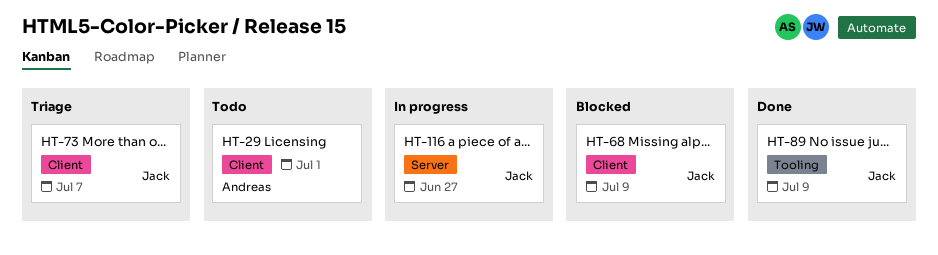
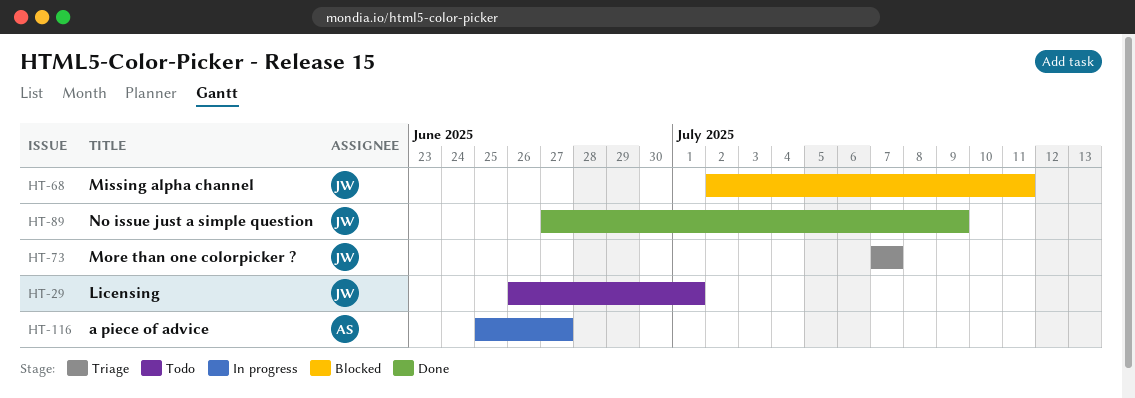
HT-29, owner: Andreas -> Jack
HT-68, due: Jul 9 -> Jul 11
HT-116, owner: Jack -> Andreas

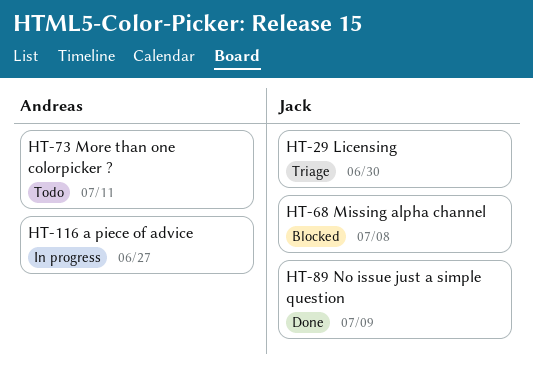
HT-29, status: Todo -> Triage
HT-29, due: Jul 1 -> Jun 30
HT-68, due: Jul 11 -> Jul 8
HT-73, status: Triage -> Todo
HT-73, owner: Jack -> Andreas
HT-73, due: Jul 7 -> Jul 11

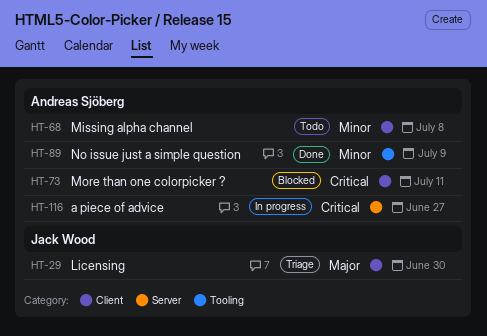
HT-68, status: Blocked -> Todo
HT-68, owner: Jack Wood -> Andreas Sjöberg
HT-73, status: Todo -> Blocked
HT-89, owner: Jack Wood -> Andreas Sjöberg

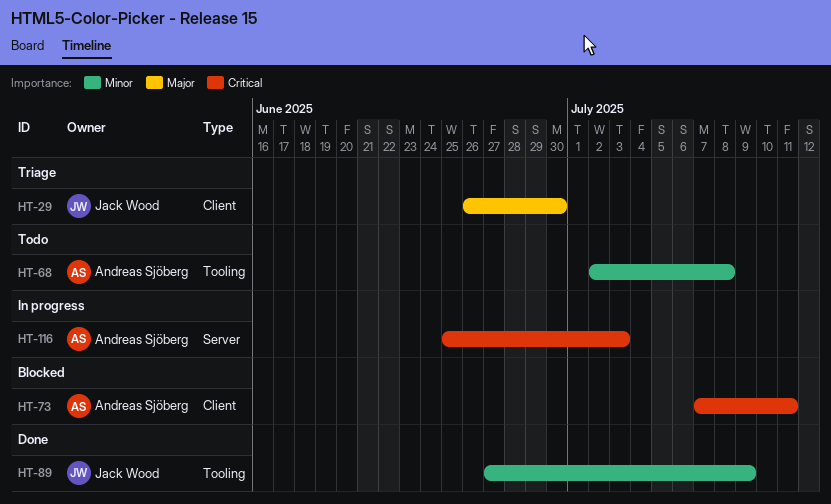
HT-68, label: Client -> Tooling
HT-89, owner: Andreas Sjöberg -> Jack Wood
HT-116, due: Jun 27 -> Jul 3

